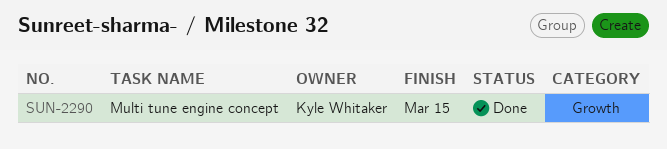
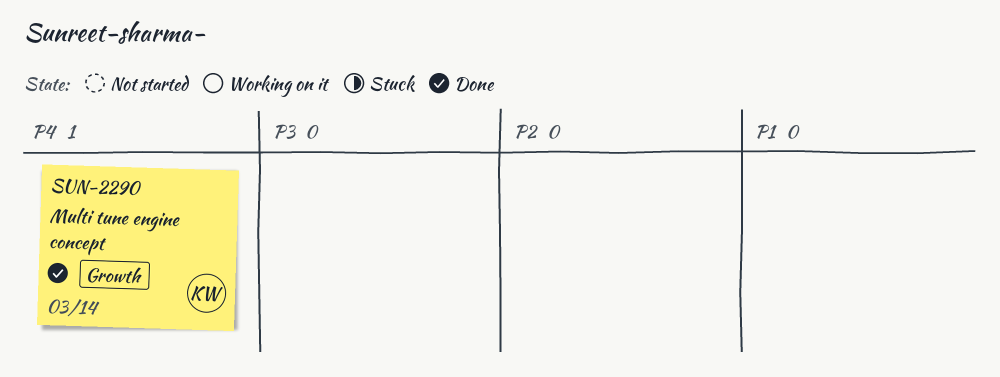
SUN-2290, due: Mar 15 -> Mar 14

